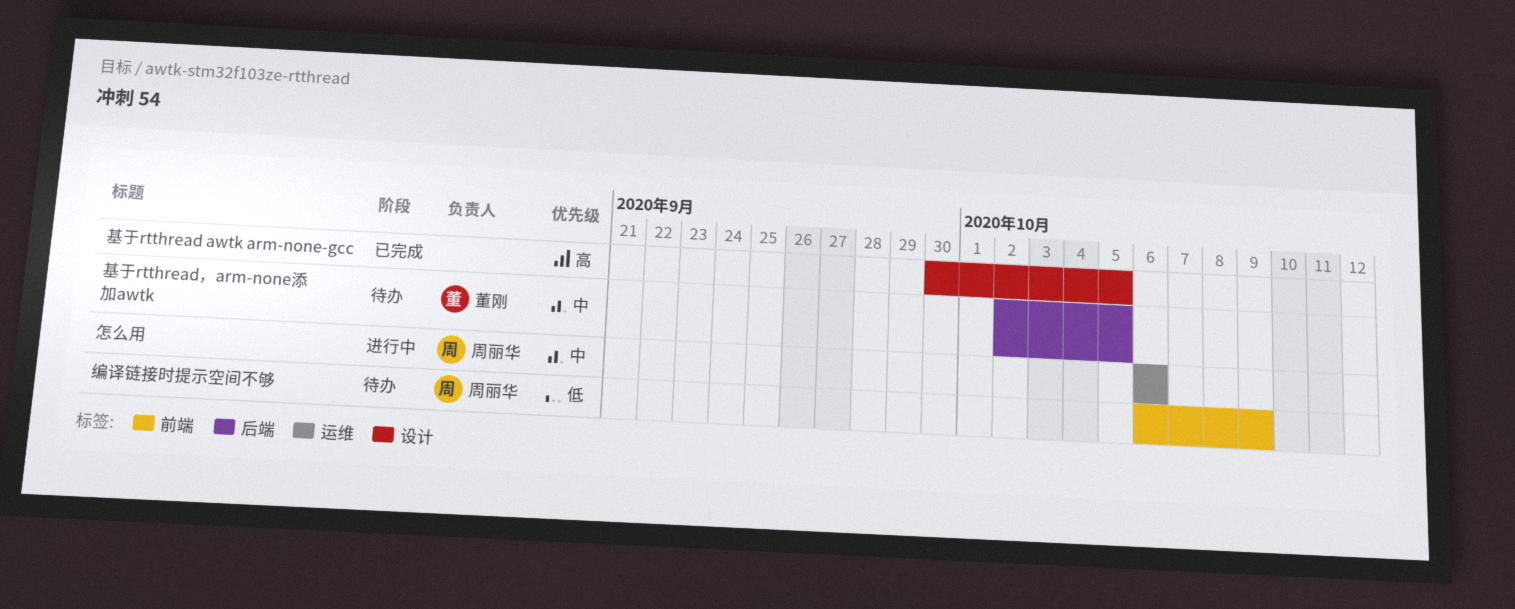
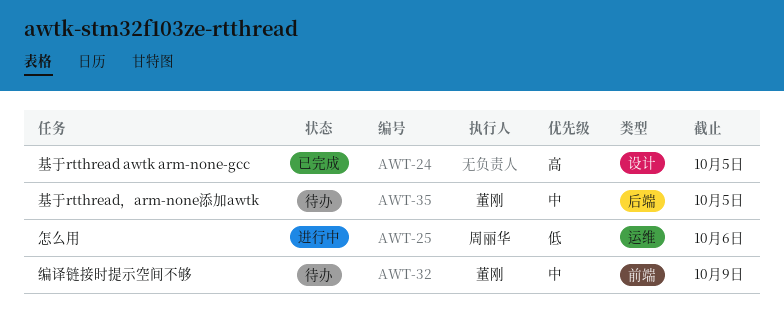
怎么用, priority: 中 -> 低
编译链接时提示空间不够, owner: 周丽华 -> 董刚
编译链接时提示空间不够, priority: 低 -> 中

